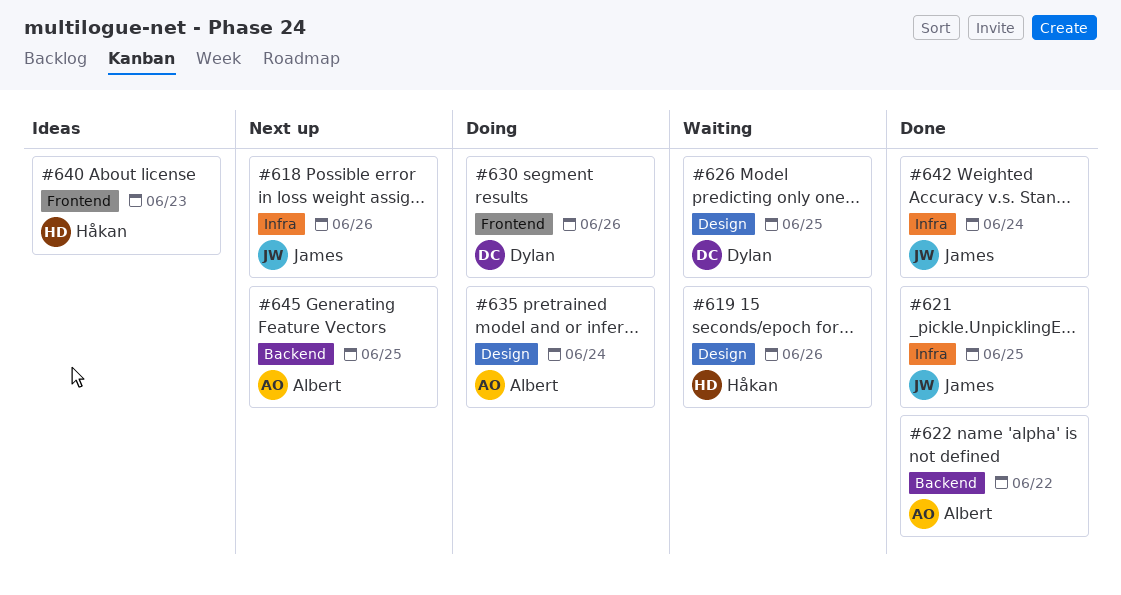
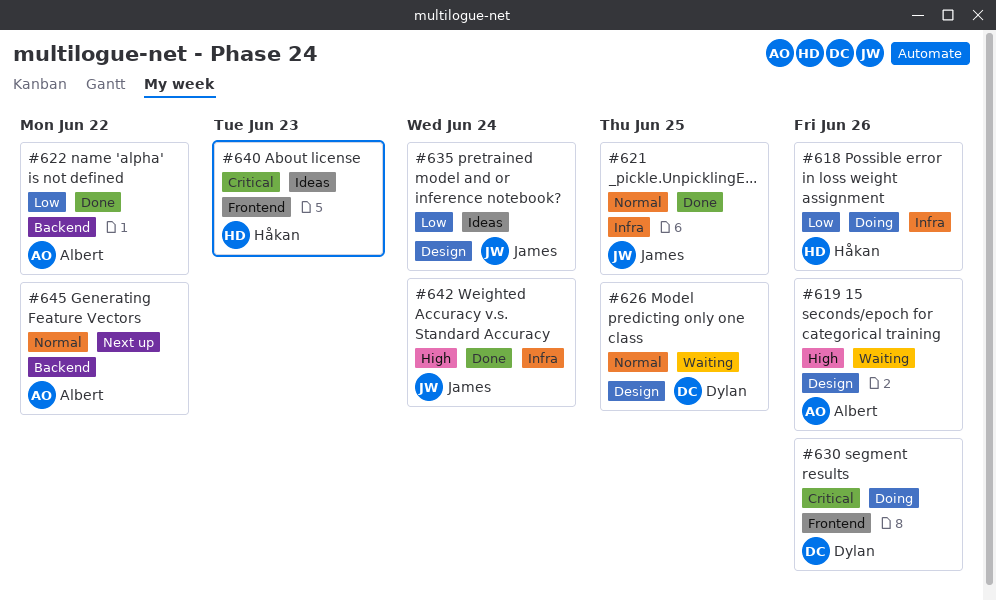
#618, status: Next up -> Doing
#618, owner: James -> Håkan
#619, owner: Håkan -> Albert
#635, status: Doing -> Ideas
#635, owner: Albert -> James
#645, due: Jun 25 -> Jun 22

